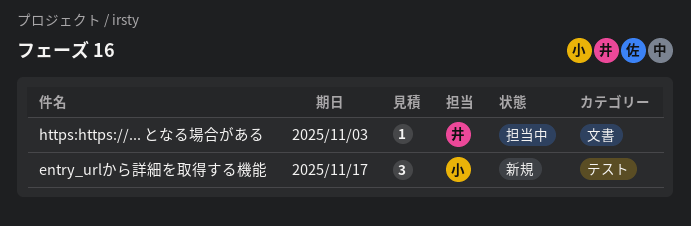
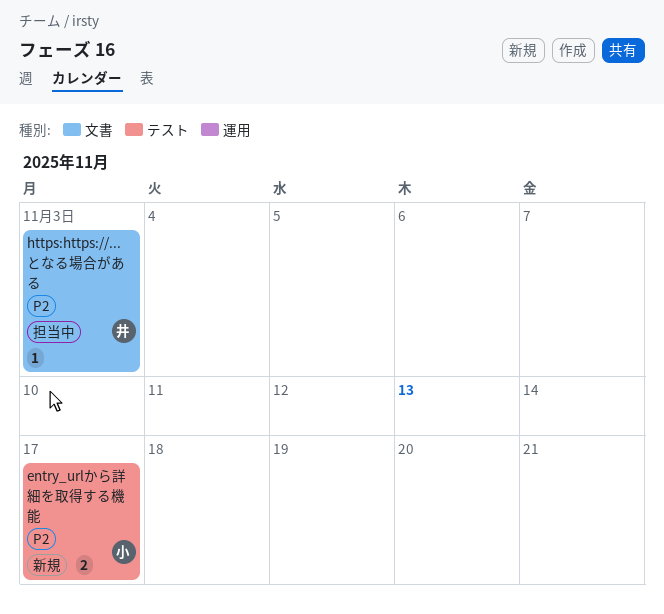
entry_urlから詳細を取得する機能, estimate: 3 -> 2

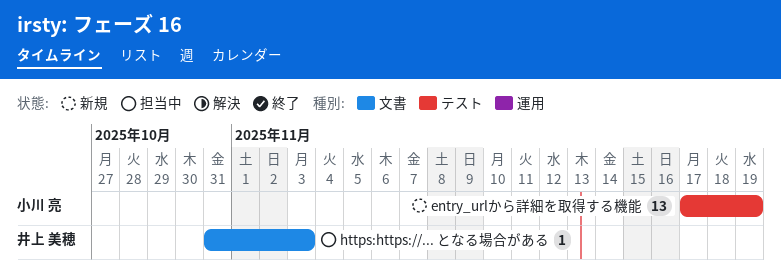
entry_urlから詳細を取得する機能, estimate: 2 -> 13
entry_urlから詳細を取得する機能, due: Nov 17 -> Nov 19

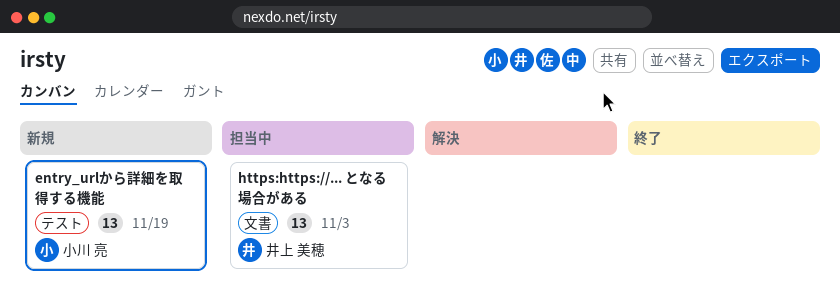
https:https://... となる場合がある, estimate: 1 -> 13

